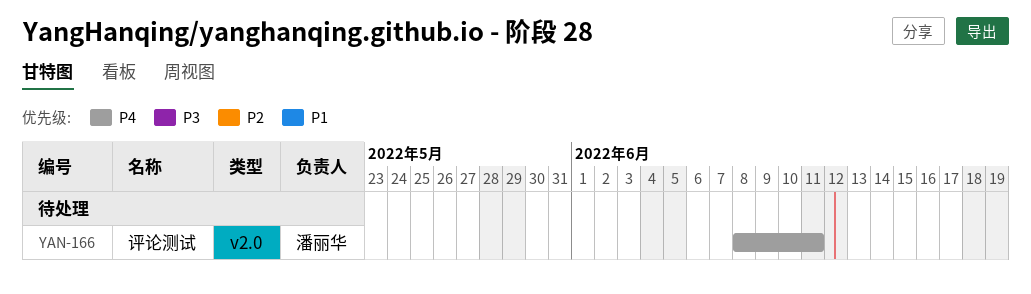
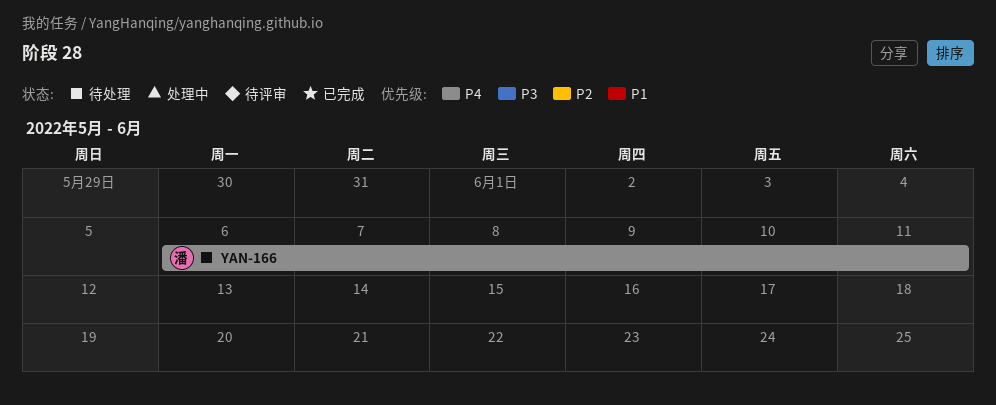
YAN-166, start: Jun 8 -> Jun 6

